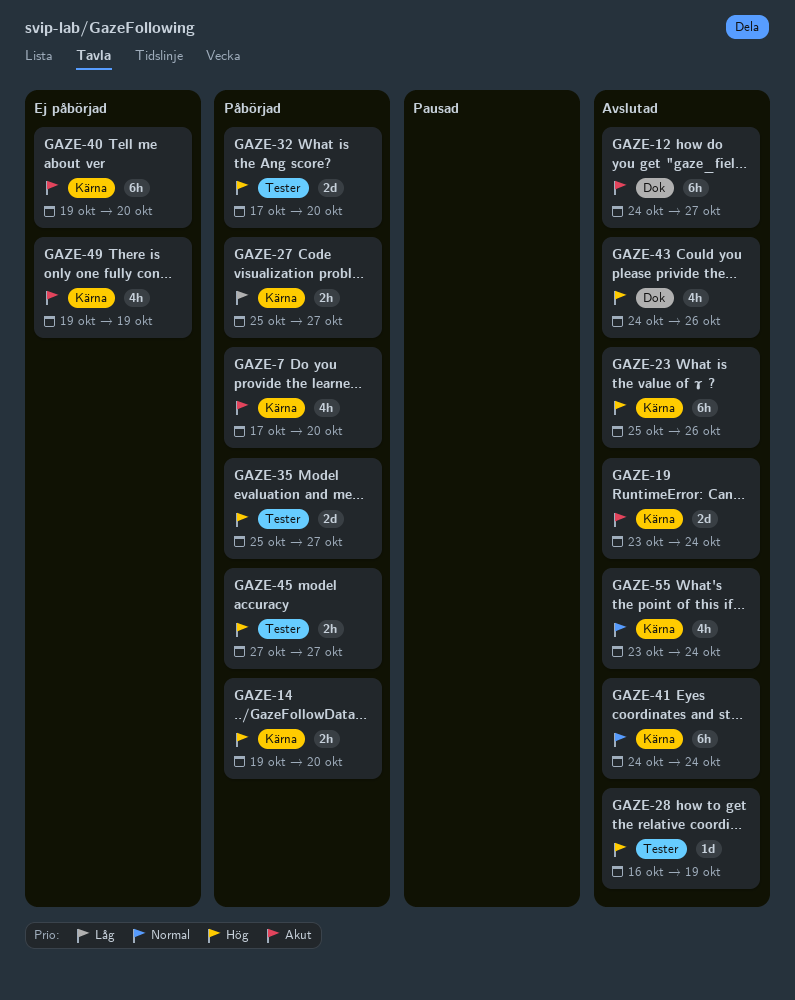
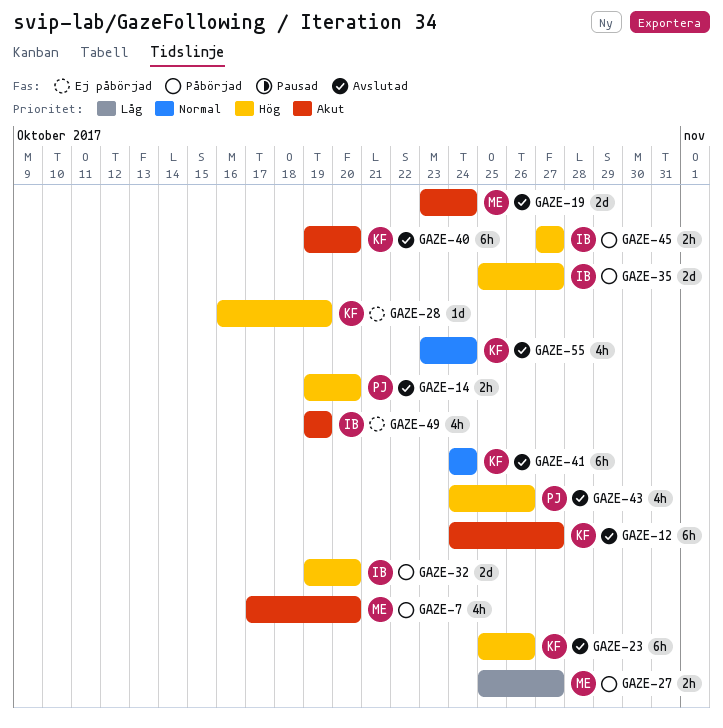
GAZE-14, status: Påbörjad -> Avslutad
GAZE-28, status: Avslutad -> Ej påbörjad
GAZE-32, start: Oct 17 -> Oct 19
GAZE-40, status: Ej påbörjad -> Avslutad

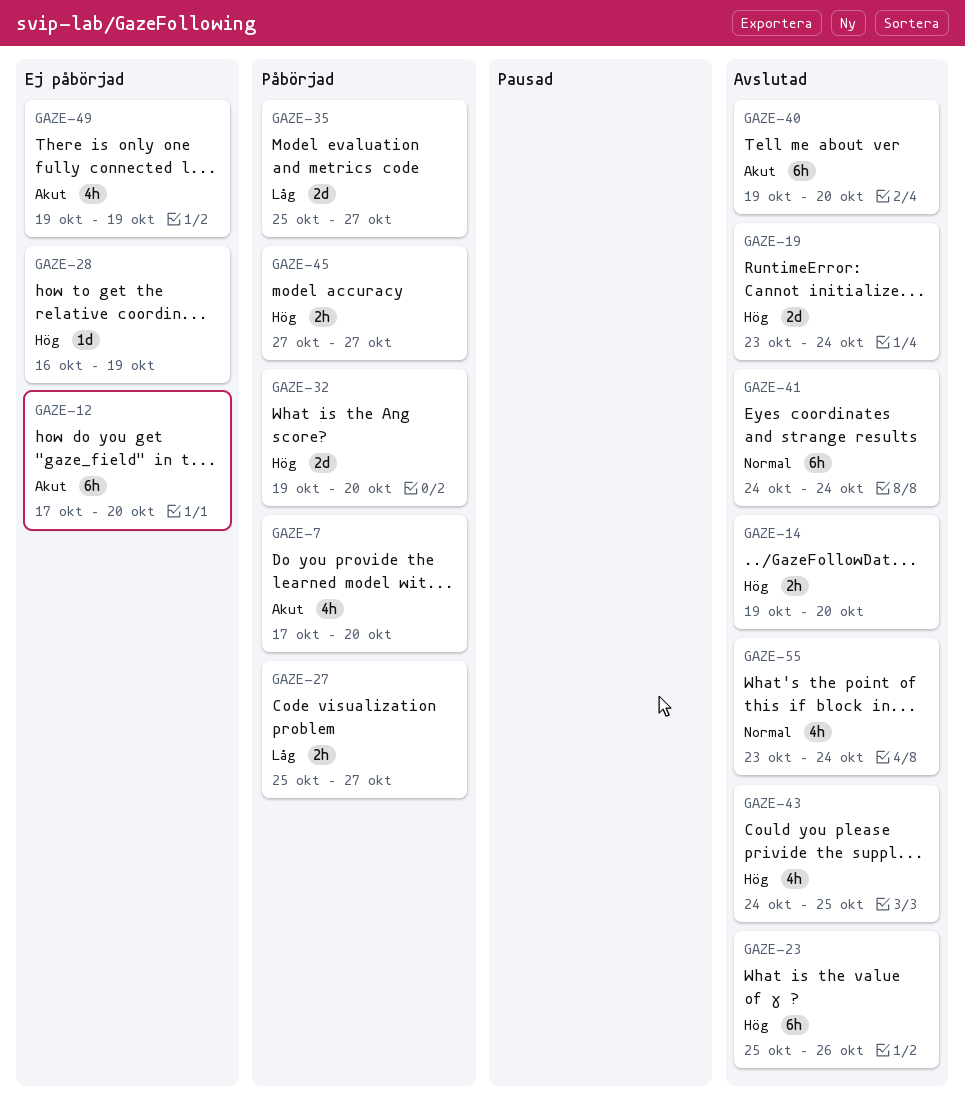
GAZE-12, status: Avslutad -> Ej påbörjad
GAZE-12, start: Oct 24 -> Oct 17
GAZE-12, due: Oct 27 -> Oct 20
GAZE-19, priority: Akut -> Hög
GAZE-35, priority: Hög -> Låg
GAZE-43, due: Oct 26 -> Oct 25

